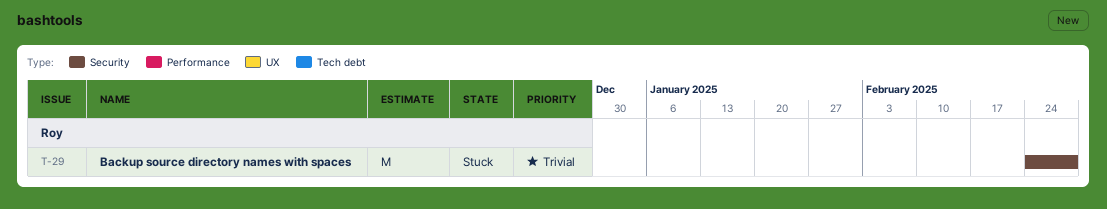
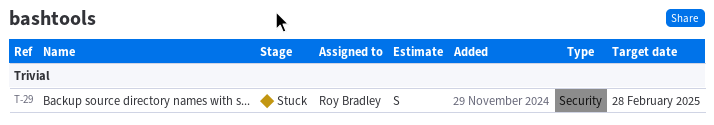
T-29, estimate: M -> S

